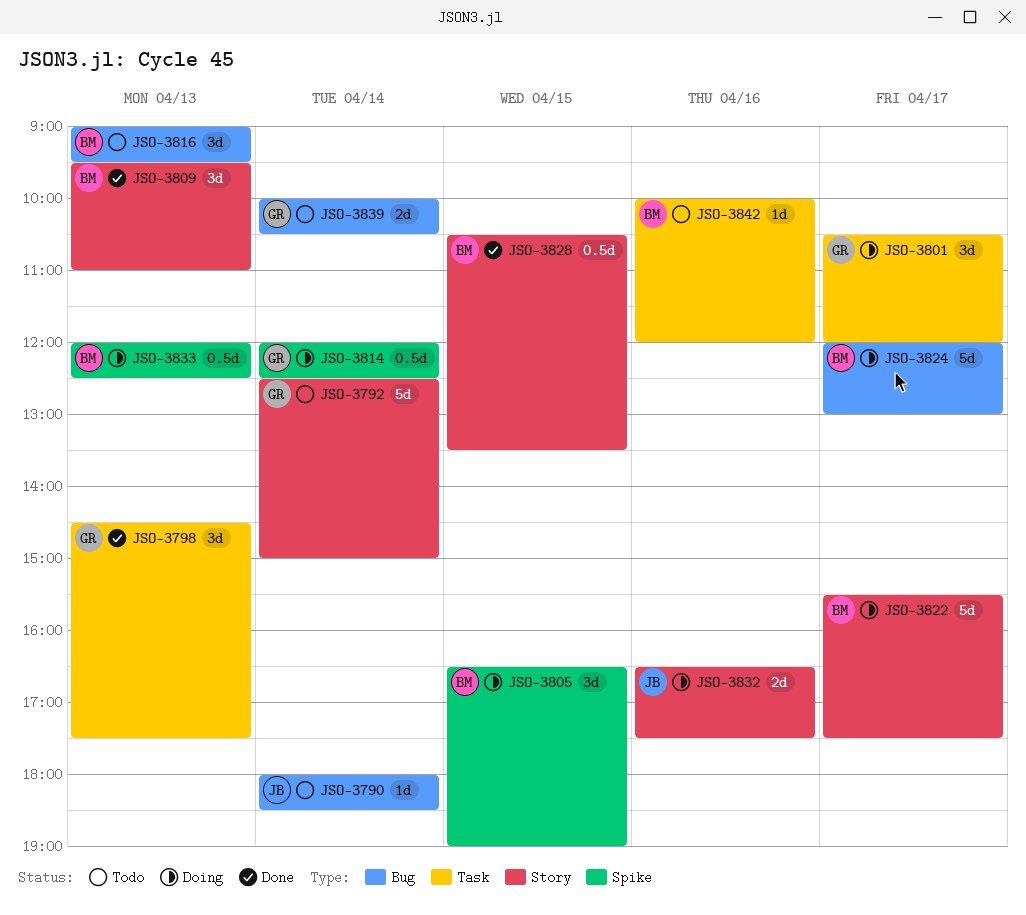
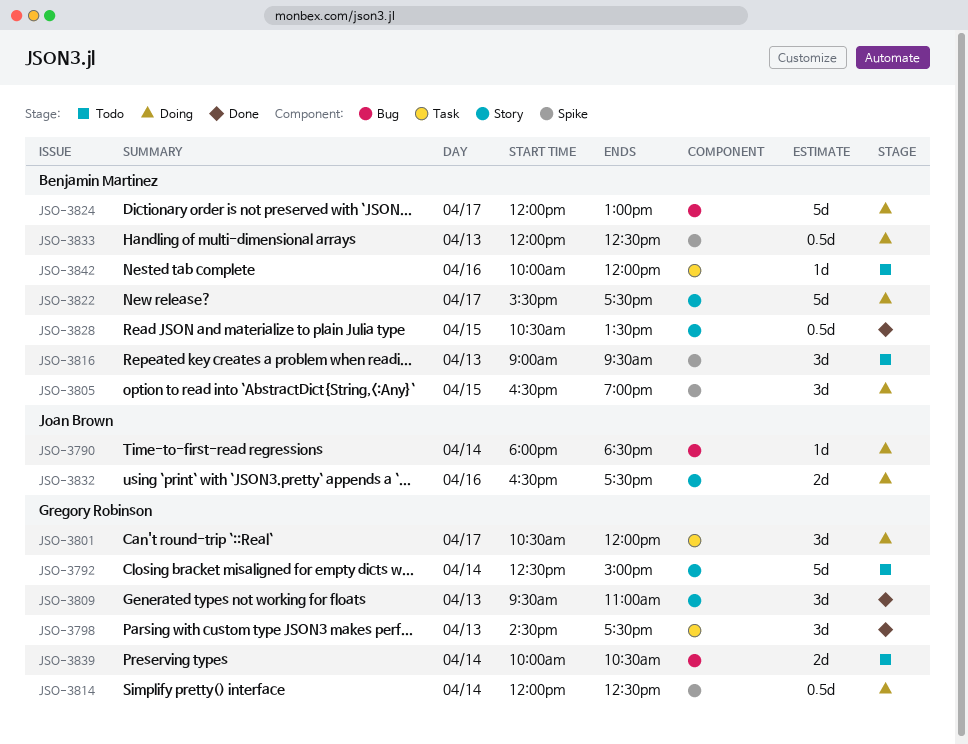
JSO-3790, status: Todo -> Doing
JSO-3809, owner: Benjamin Martinez -> Gregory Robinson
JSO-3816, label: Bug -> Spike

